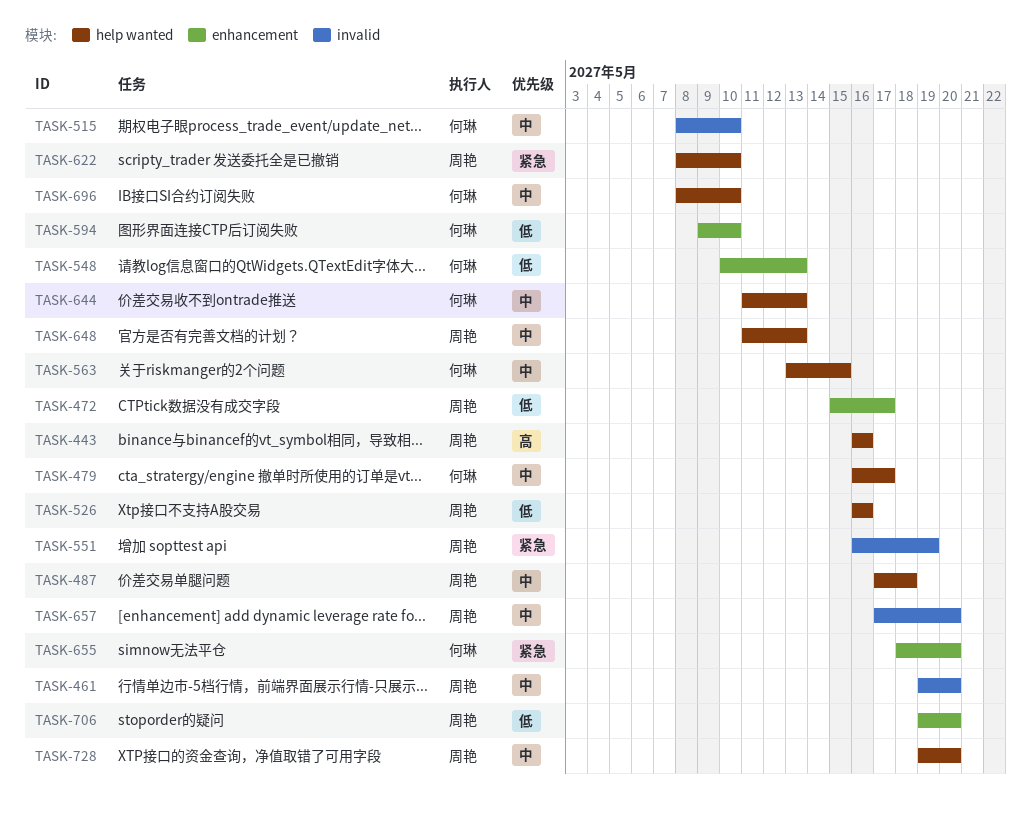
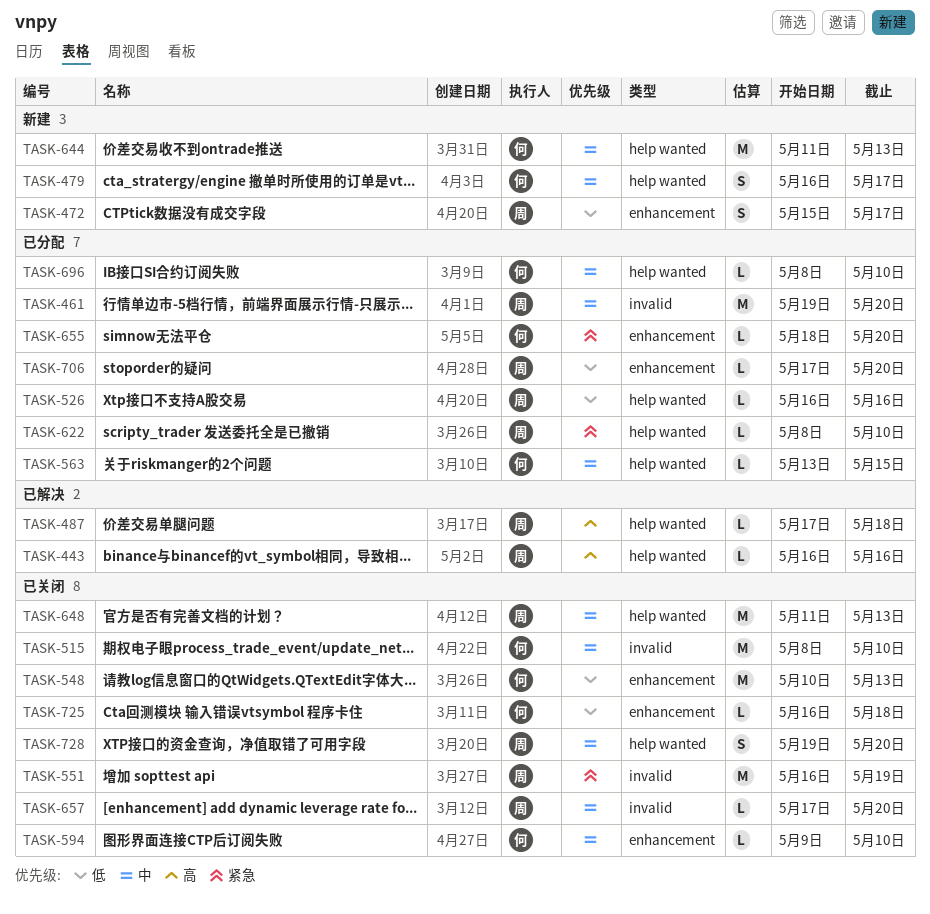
TASK-487, priority: 中 -> 高
TASK-594, priority: 低 -> 中
TASK-706, start: May 19 -> May 17
TASK-725: none -> present

